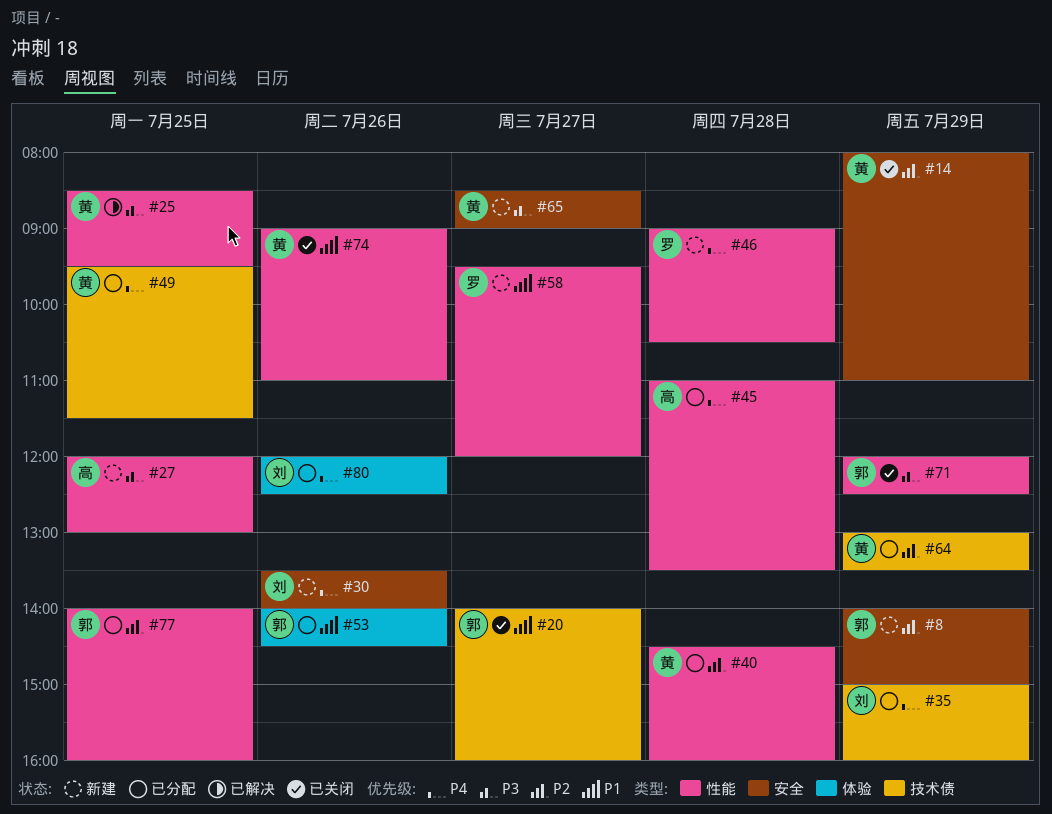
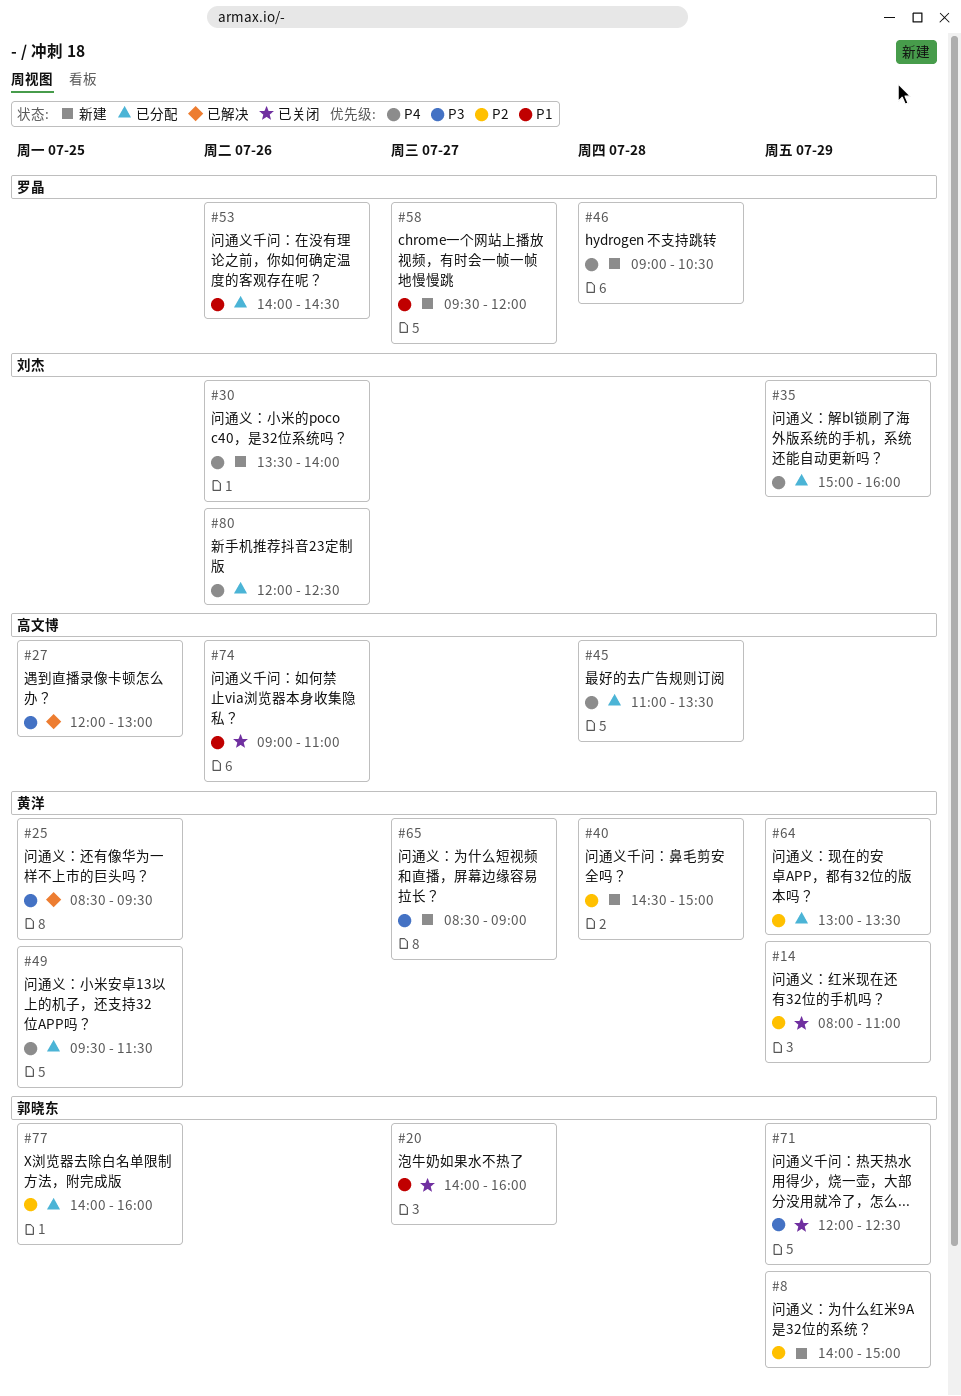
#27, status: 新建 -> 已解决
#40, status: 已分配 -> 新建
#40, ends: 16:00 -> 15:00
#53, owner: 郭晓东 -> 罗晶
#74, owner: 黄洋 -> 高文博

